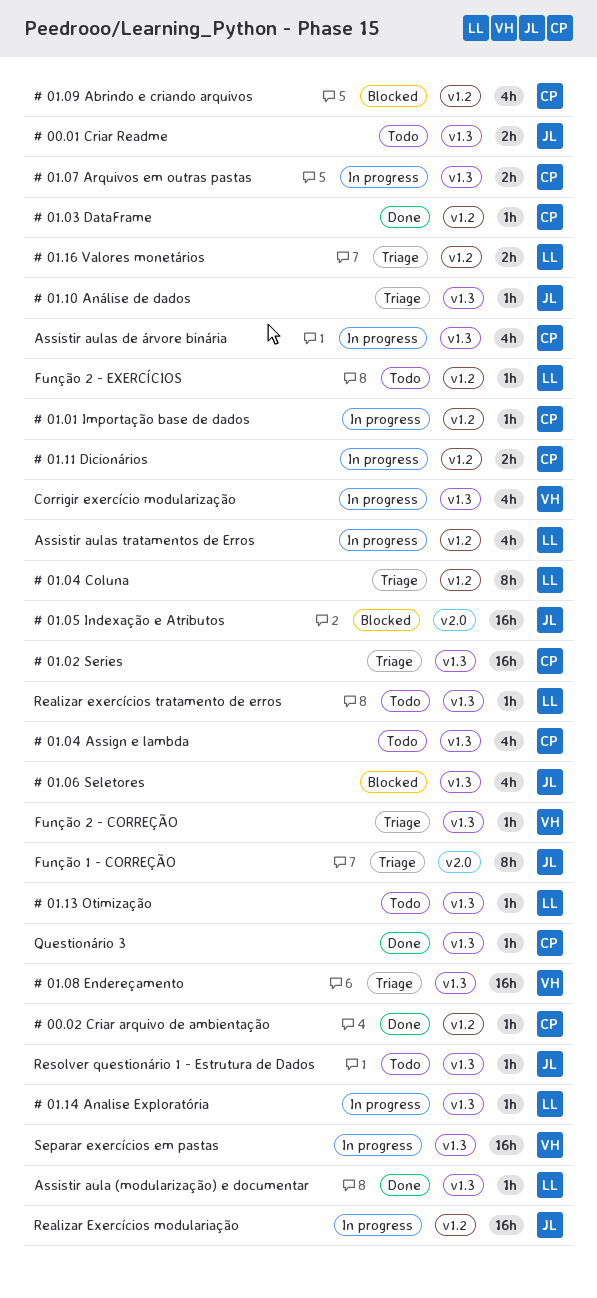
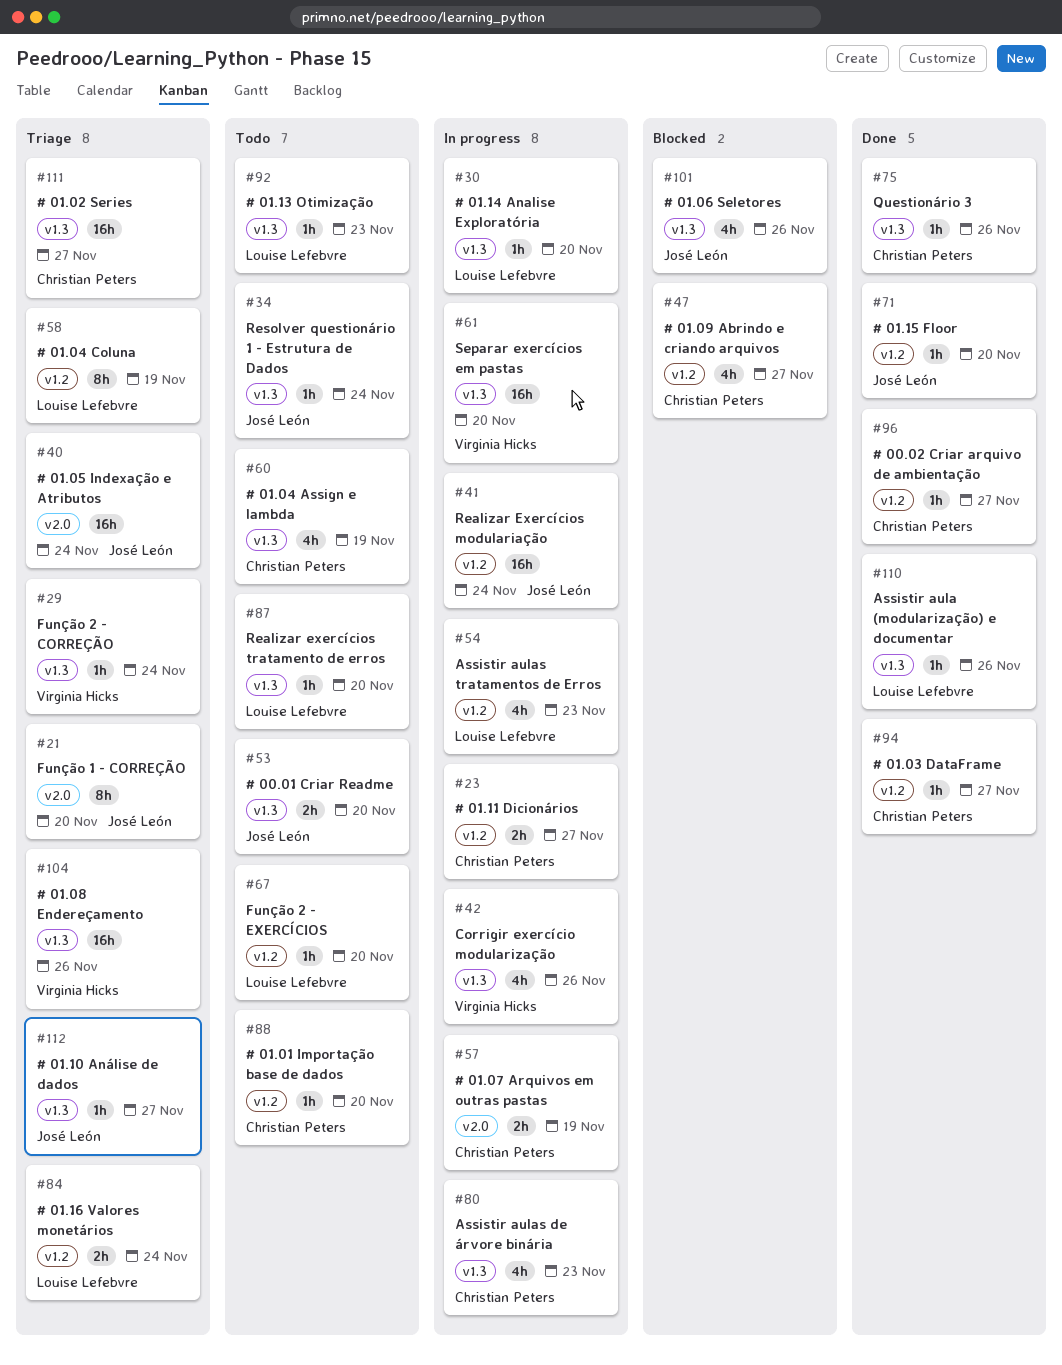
# 01.01 Importação base de dados, status: In progress -> Todo
# 01.05 Indexação e Atributos, status: Blocked -> Triage
# 01.07 Arquivos em outras pastas, label: v1.3 -> v2.0
# 01.15 Floor: none -> present

